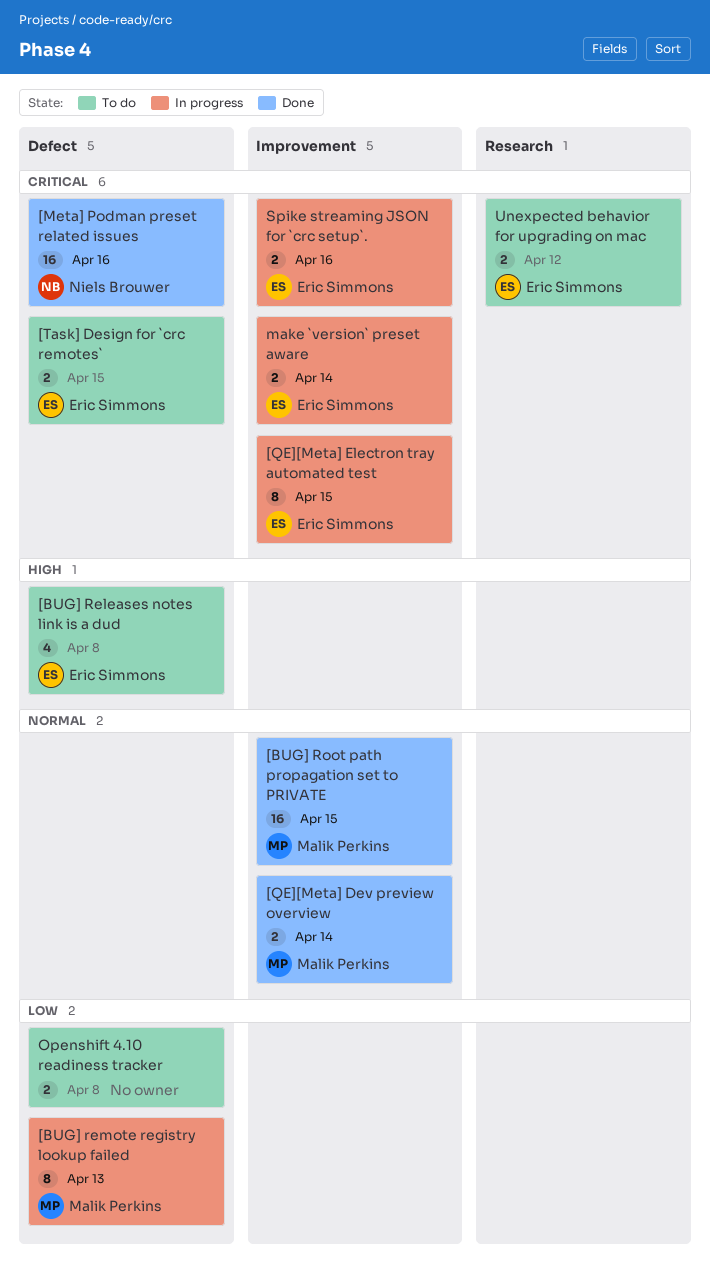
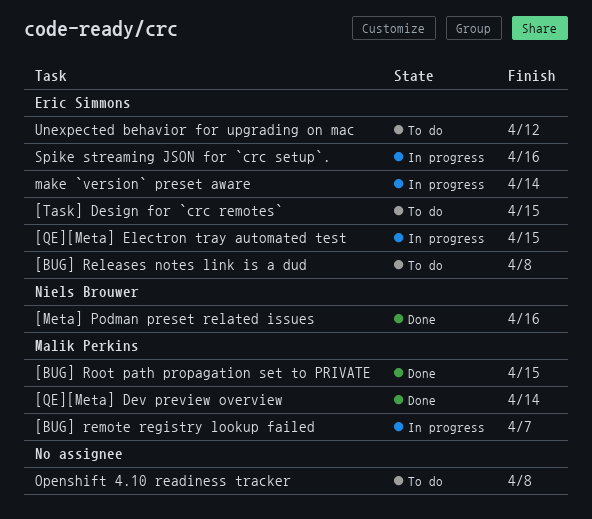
[BUG] remote registry lookup failed, due: Apr 13 -> Apr 7

